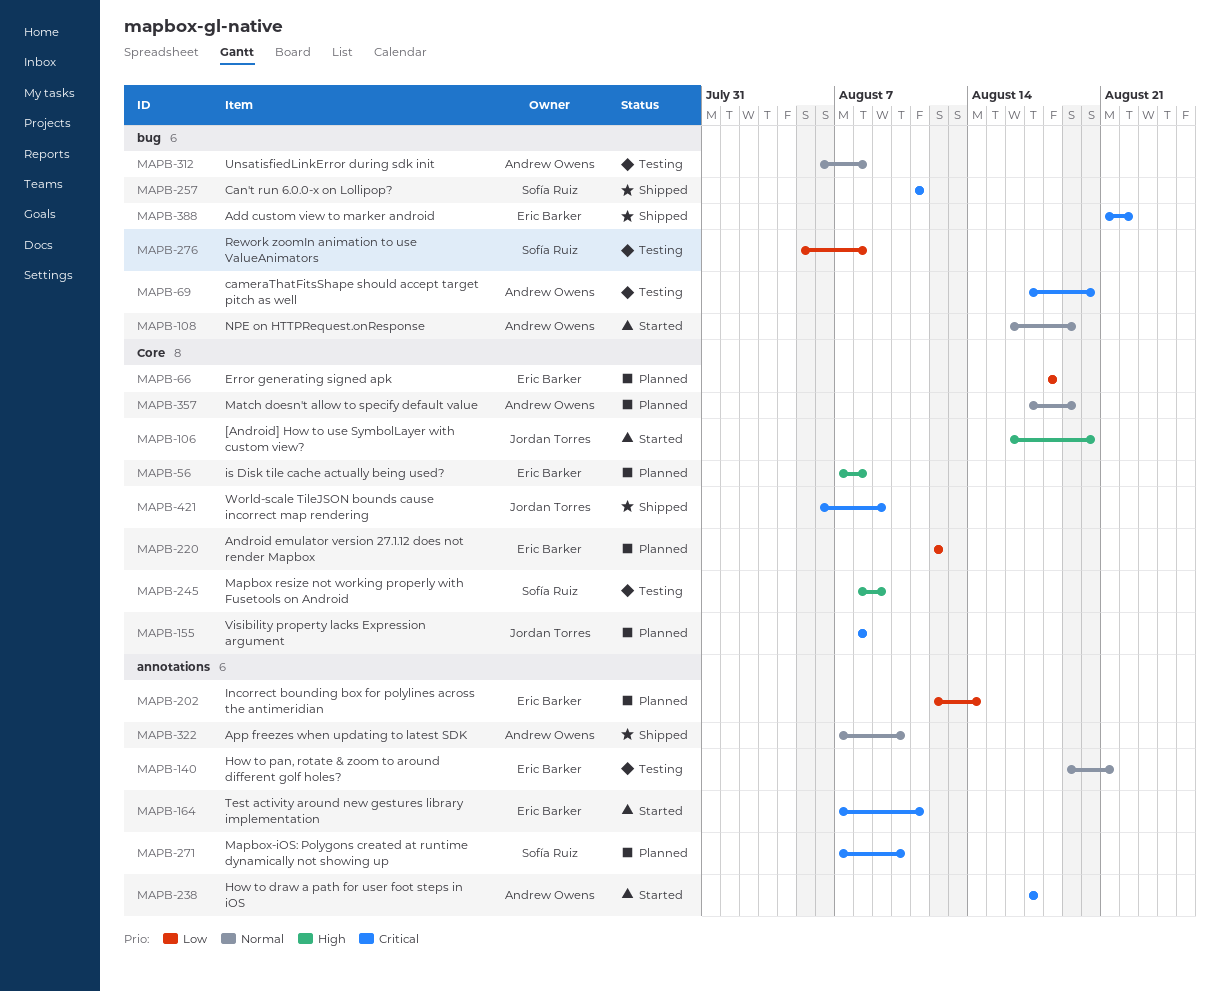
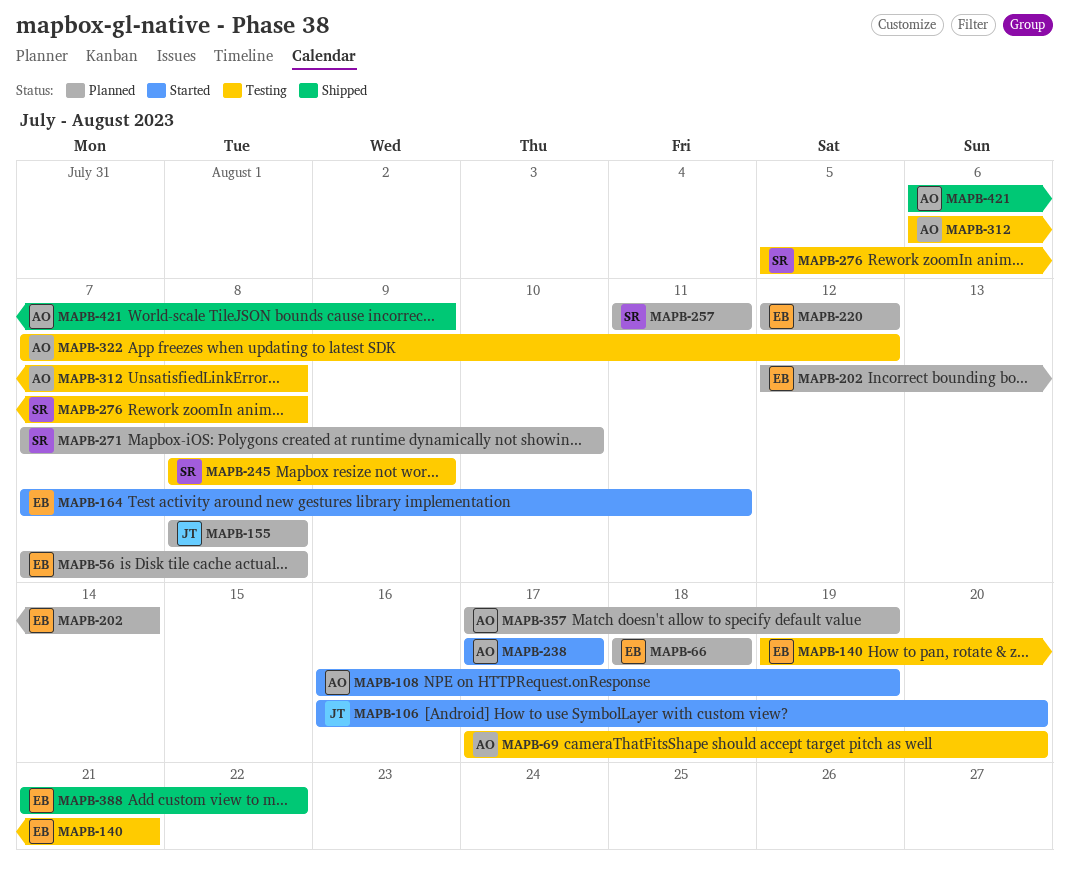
MAPB-257, status: Shipped -> Planned
MAPB-322, status: Shipped -> Testing
MAPB-322, due: Aug 10 -> Aug 12
MAPB-421, owner: Jordan Torres -> Andrew Owens

